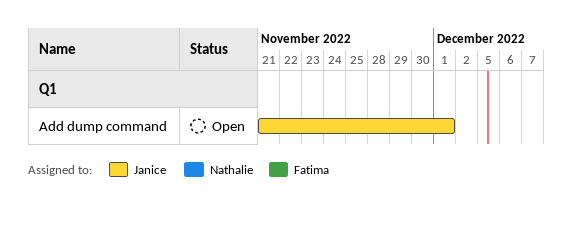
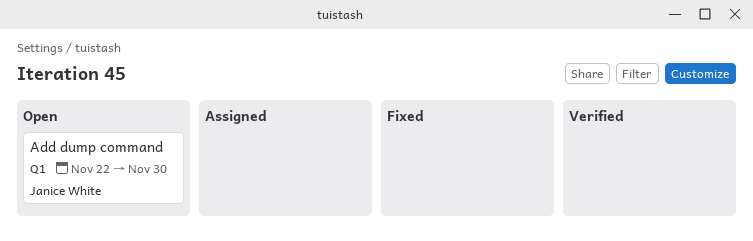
Add dump command, start: Nov 21 -> Nov 22
Add dump command, due: Dec 1 -> Nov 30

